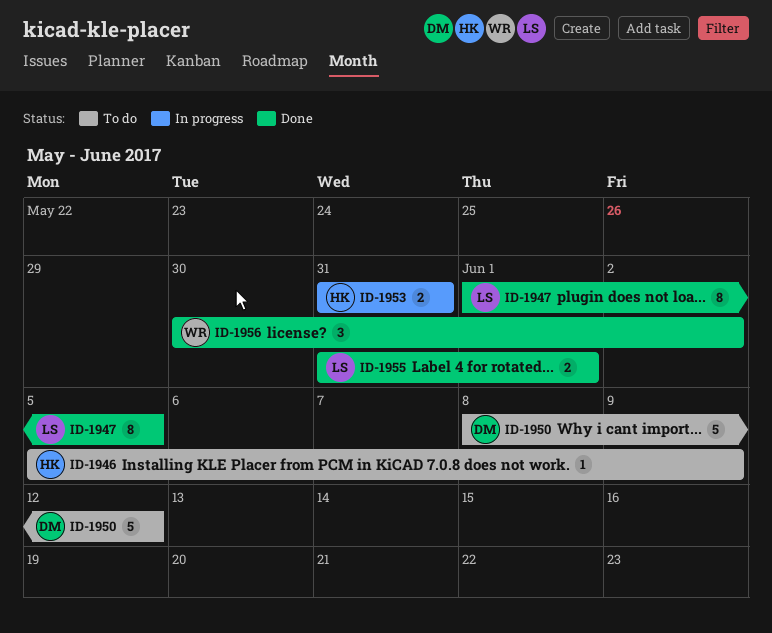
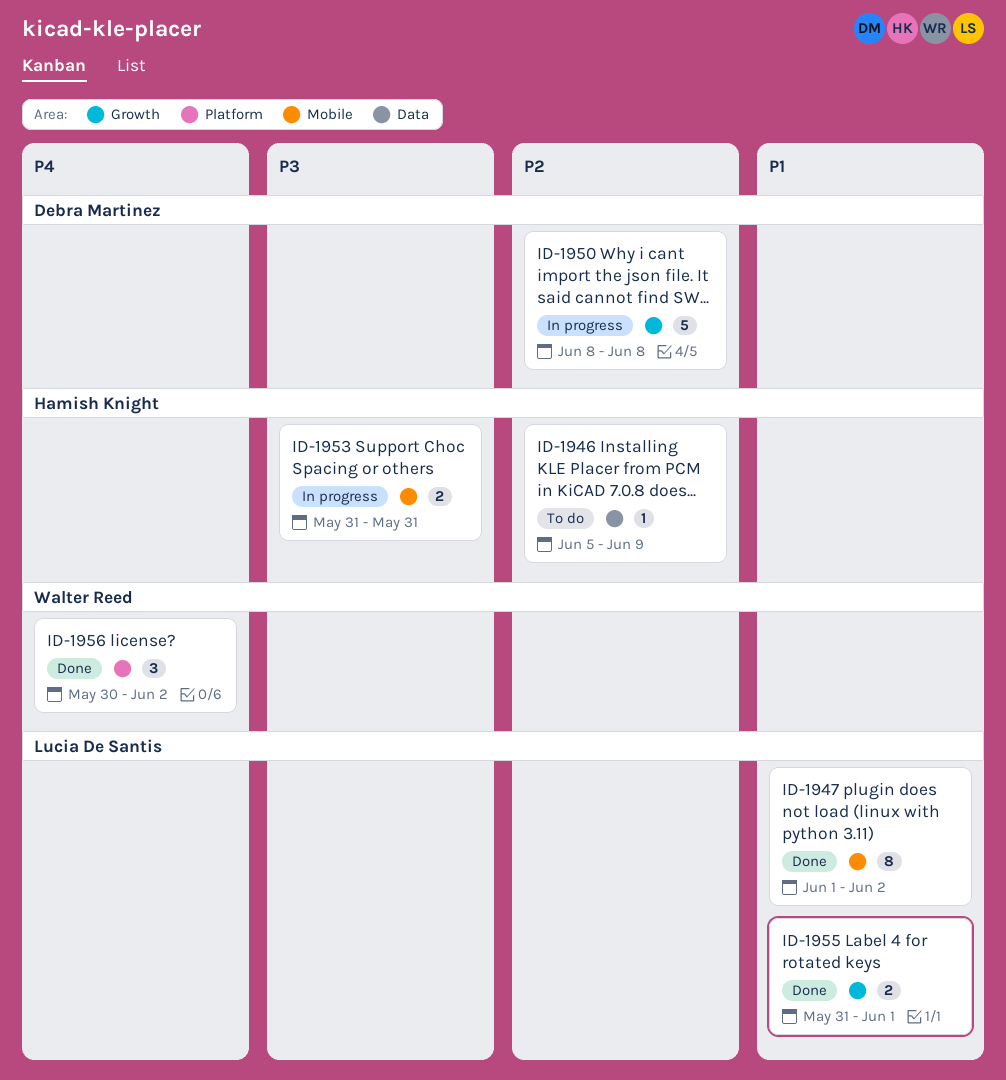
ID-1947, due: Jun 5 -> Jun 2
ID-1950, status: To do -> In progress
ID-1950, due: Jun 12 -> Jun 8

